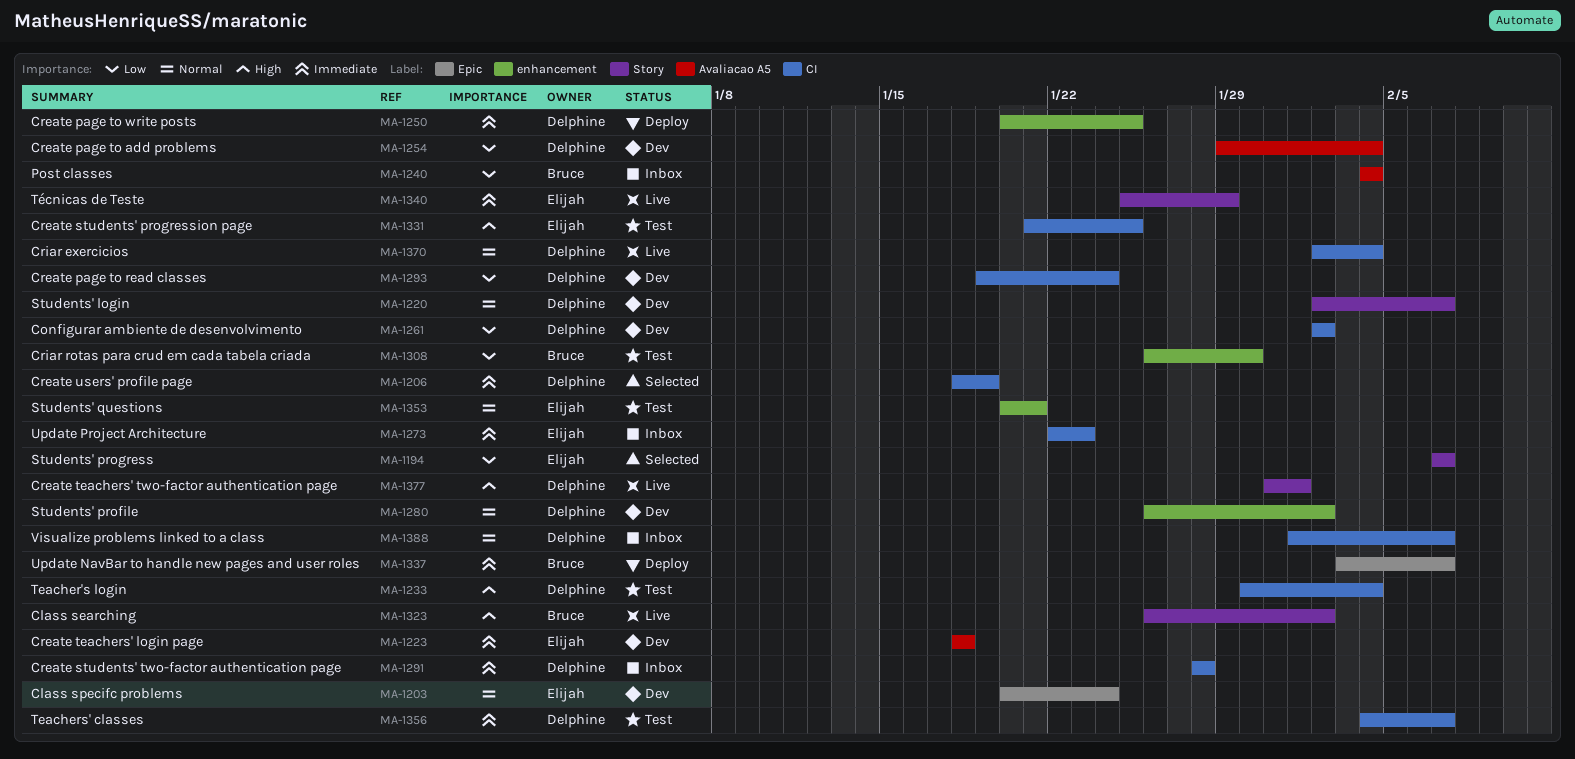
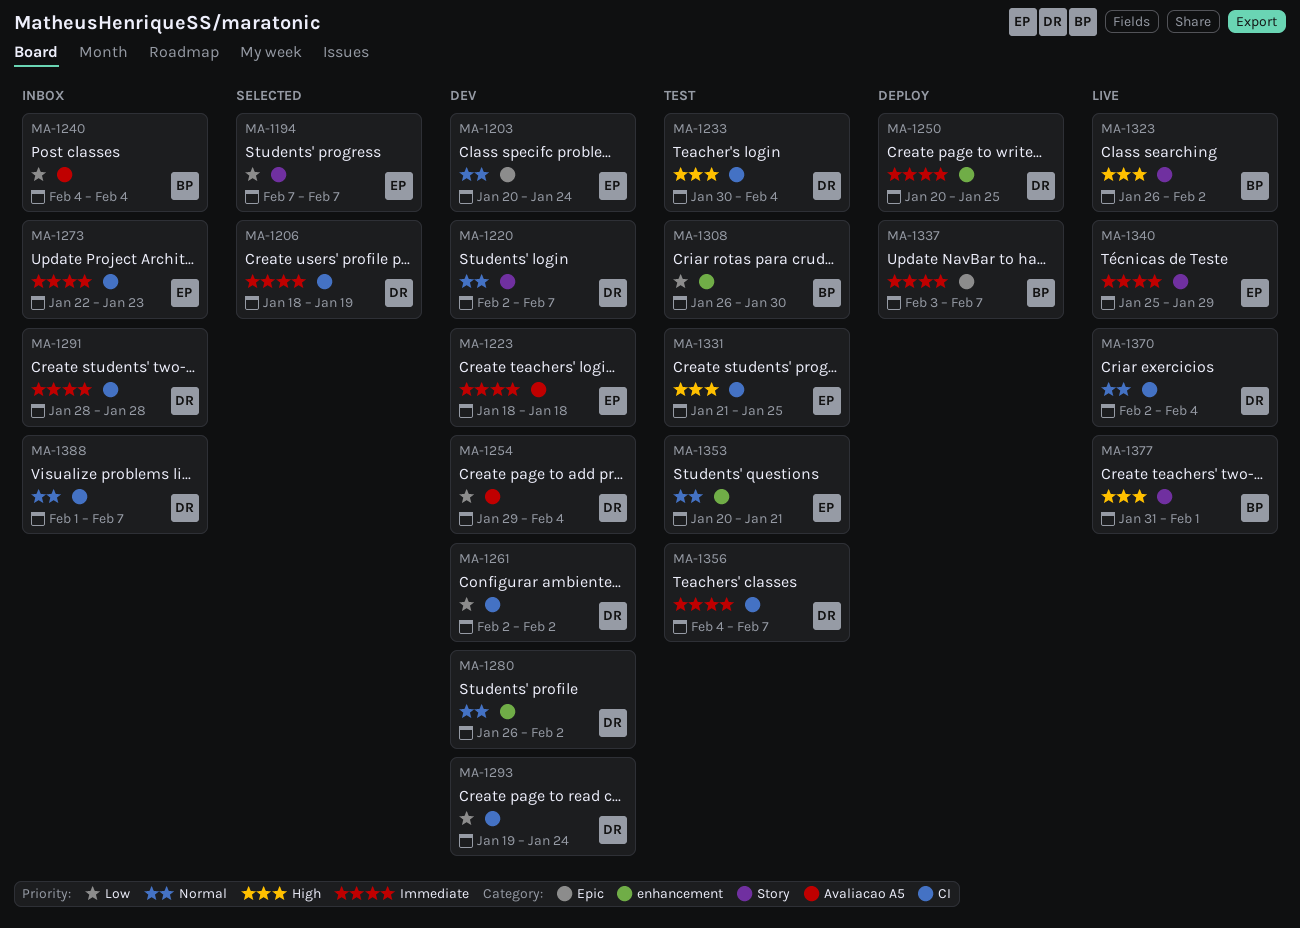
MA-1377, owner: Delphine -> Bruce

